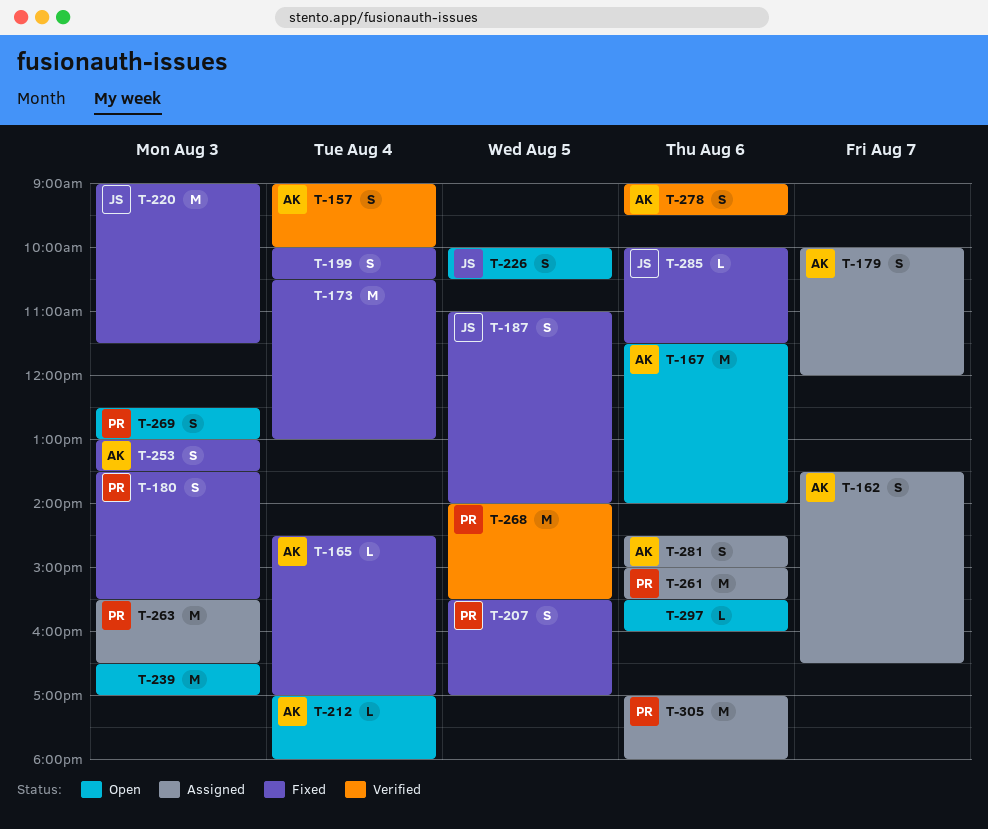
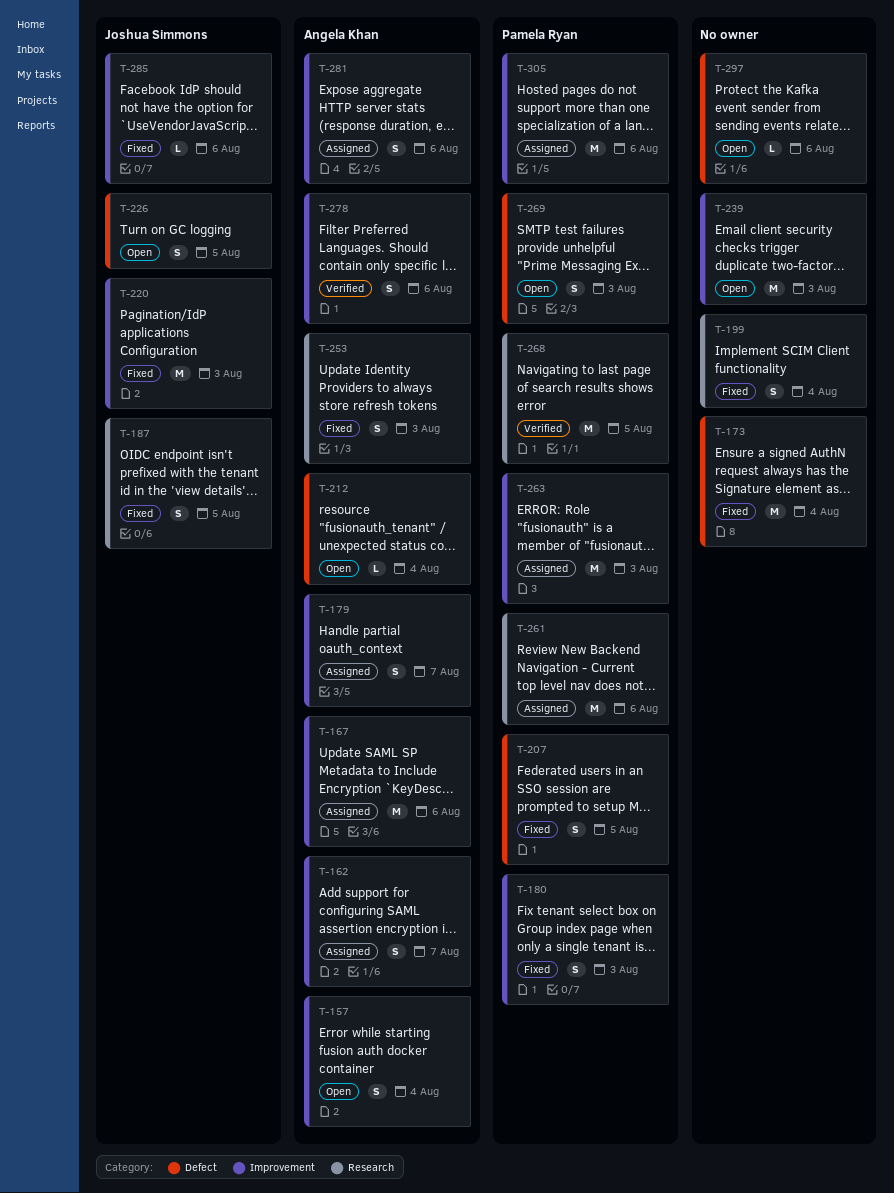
T-157, status: Verified -> Open
T-165: present -> none
T-167, status: Open -> Assigned

